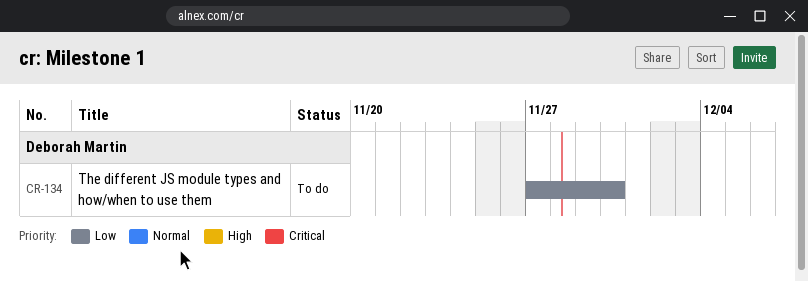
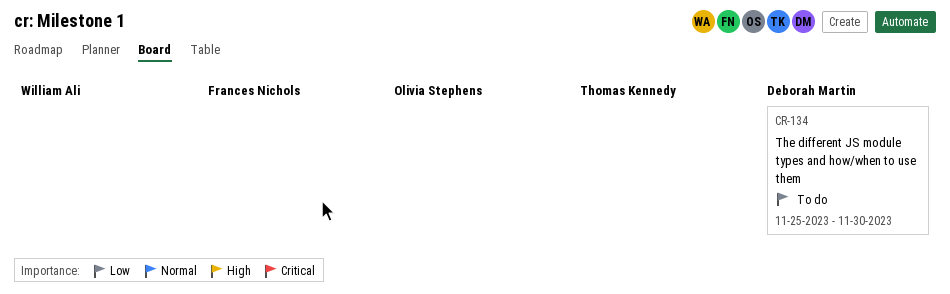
CR-134, start: Nov 27 -> Nov 25

